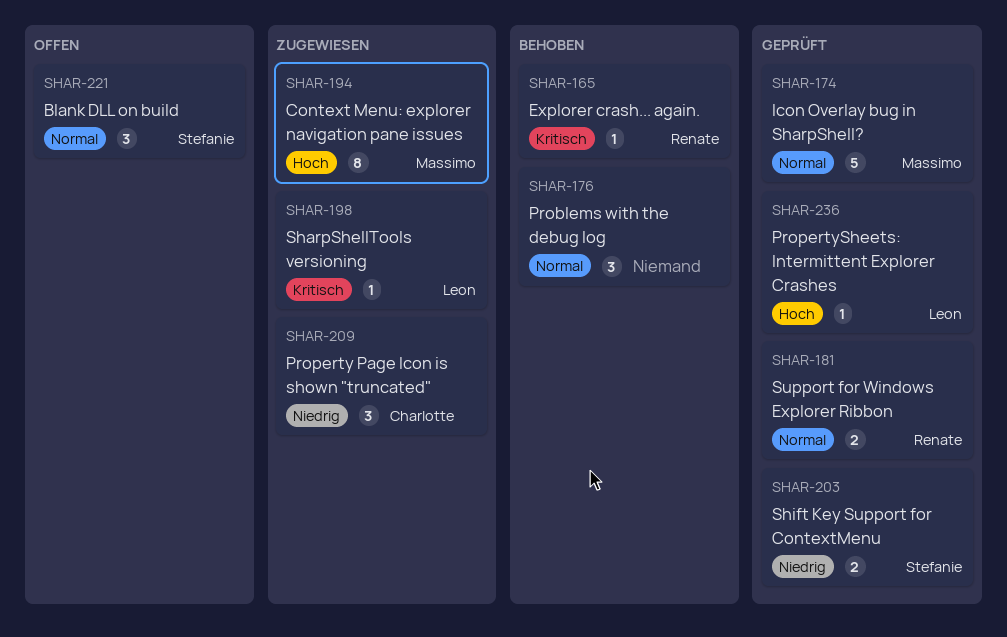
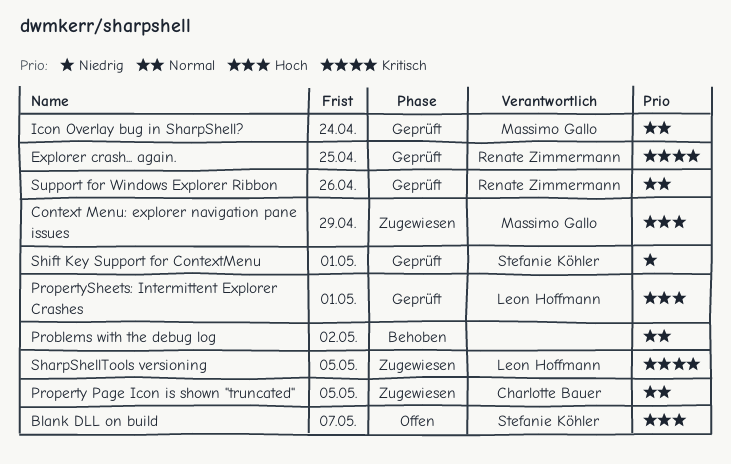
Blank DLL on build, priority: Normal -> Hoch
Explorer crash... again., status: Behoben -> Geprüft
Property Page Icon is shown "truncated", priority: Niedrig -> Normal

